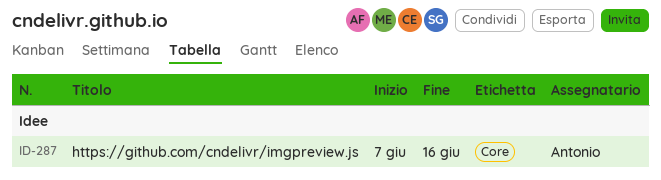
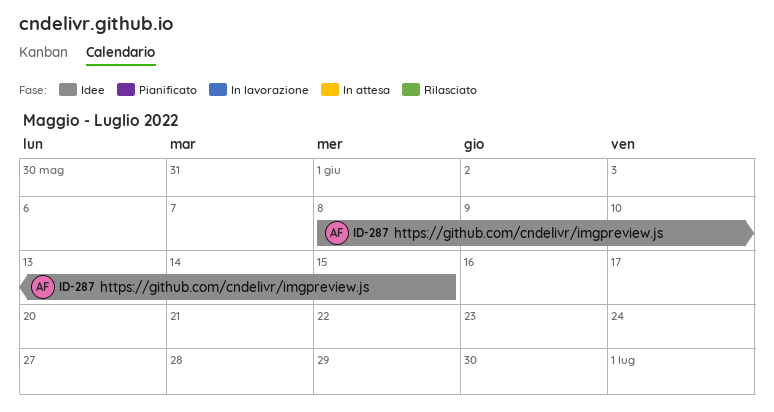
ID-287, start: Jun 7 -> Jun 8
ID-287, due: Jun 16 -> Jun 15

